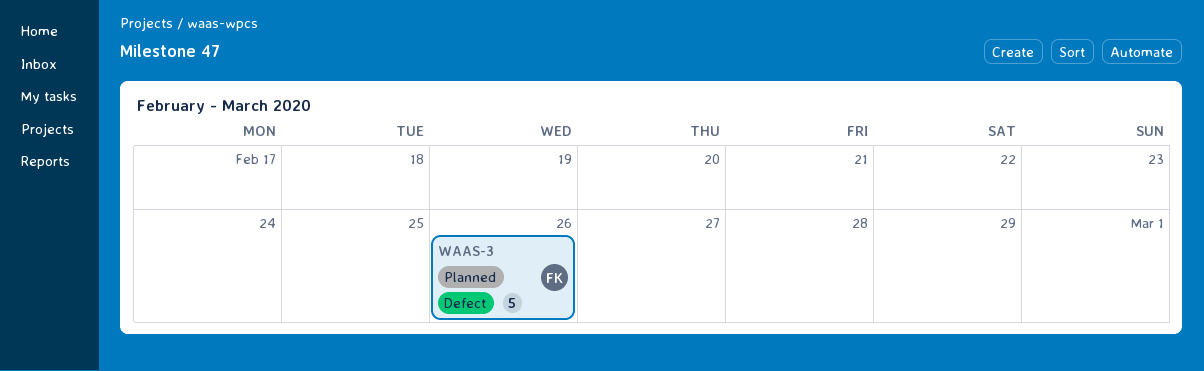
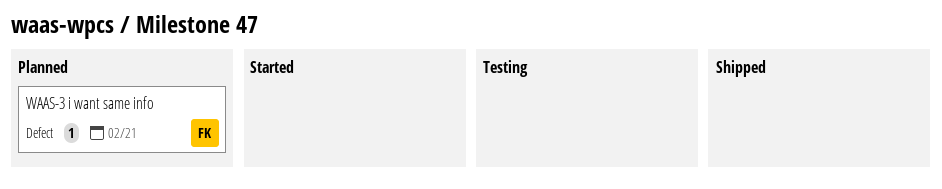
WAAS-3, estimate: 5 -> 1
WAAS-3, due: Feb 26 -> Feb 21

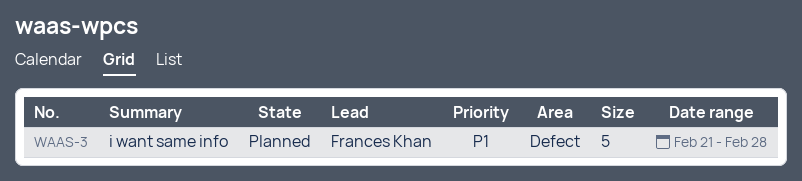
WAAS-3, estimate: 1 -> 5
WAAS-3, due: Feb 21 -> Feb 28

